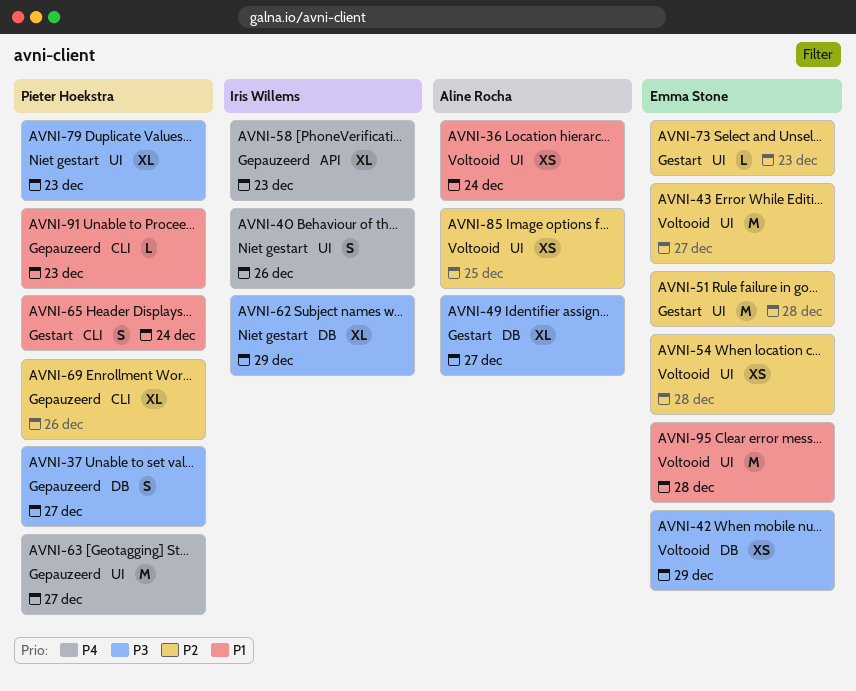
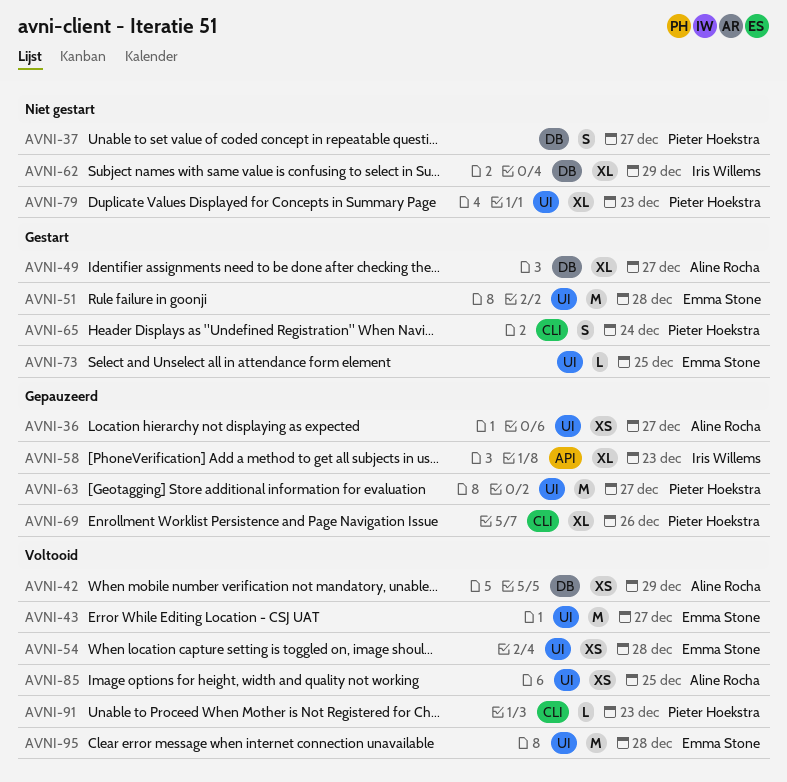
AVNI-36, status: Voltooid -> Gepauzeerd
AVNI-36, due: Dec 24 -> Dec 27
AVNI-37, status: Gepauzeerd -> Niet gestart
AVNI-40: present -> none
AVNI-42, owner: Emma Stone -> Aline Rocha
AVNI-73, due: Dec 23 -> Dec 25
AVNI-91, status: Gepauzeerd -> Voltooid

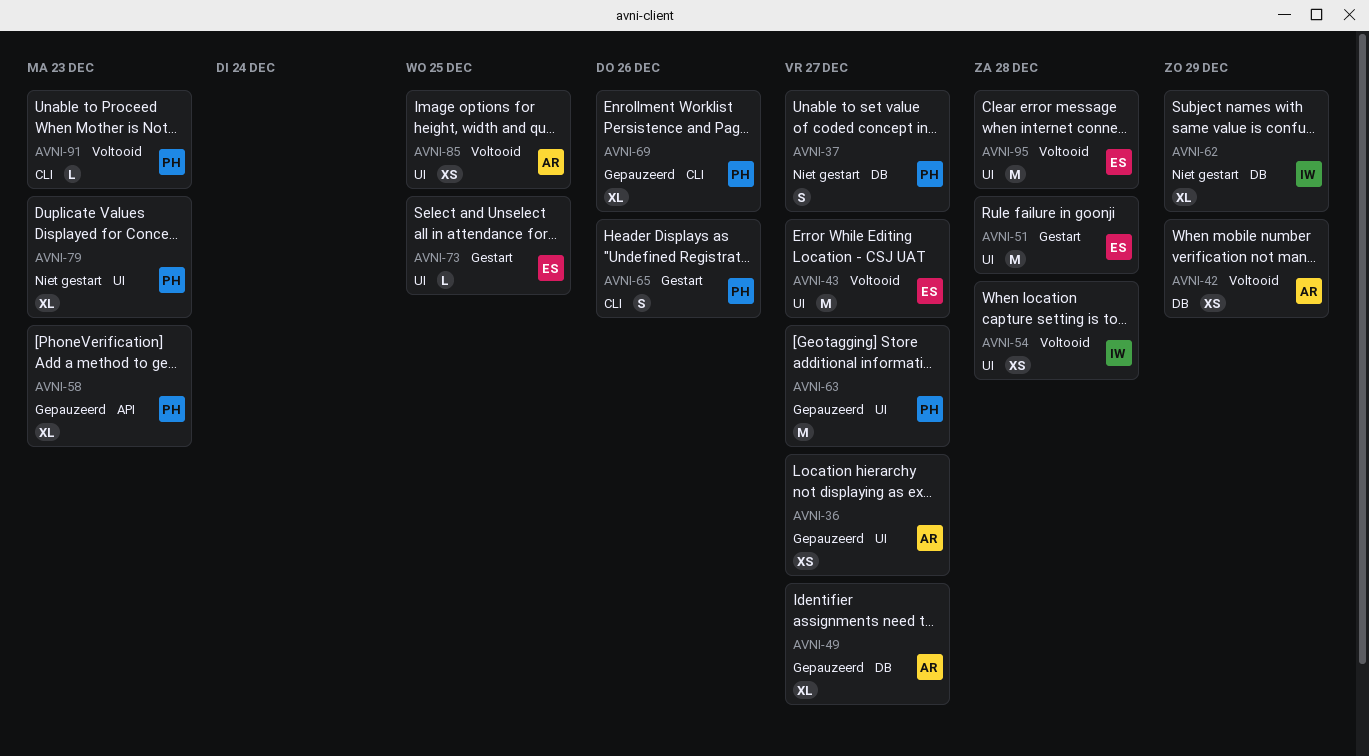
AVNI-49, status: Gestart -> Gepauzeerd
AVNI-54, owner: Emma Stone -> Iris Willems
AVNI-58, owner: Iris Willems -> Pieter Hoekstra
AVNI-65, due: Dec 24 -> Dec 26

